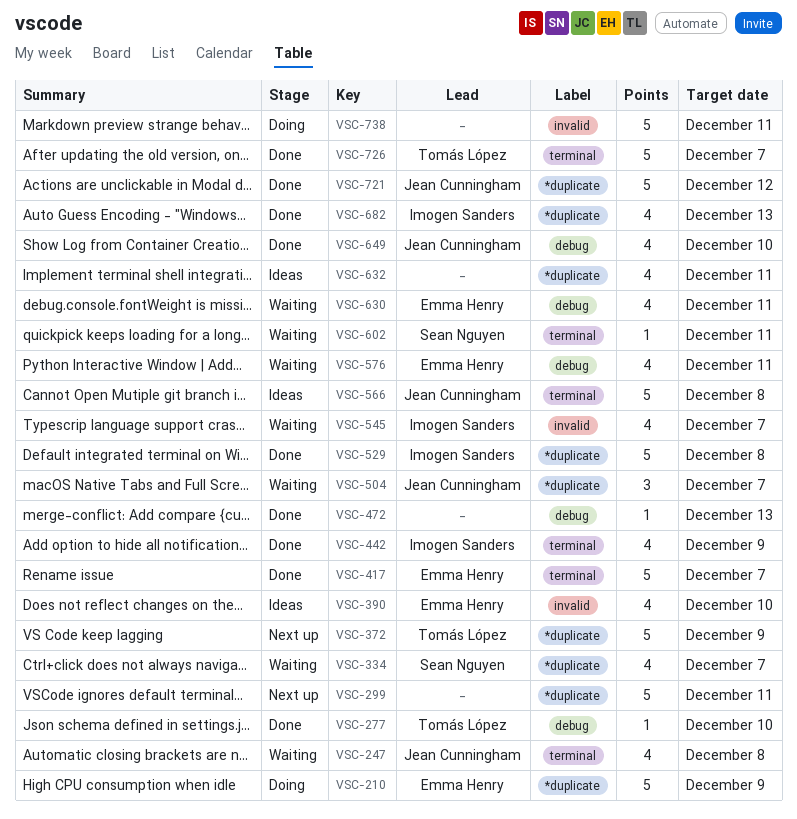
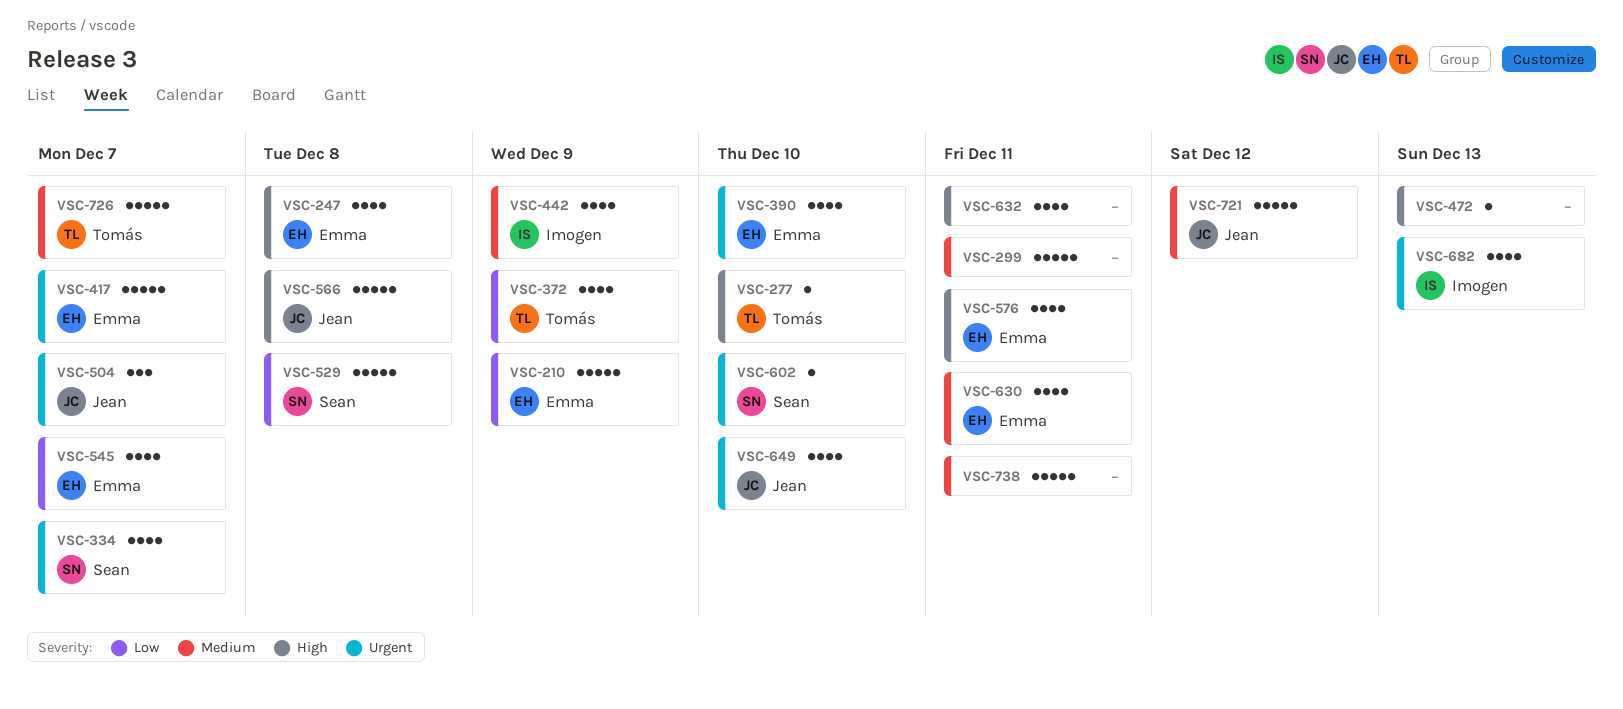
VSC-247, owner: Jean Cunningham -> Emma Henry
VSC-372, estimate: 5 -> 4
VSC-529, owner: Imogen Sanders -> Sean Nguyen
VSC-545, owner: Imogen Sanders -> Emma Henry
VSC-602, due: Dec 11 -> Dec 10

